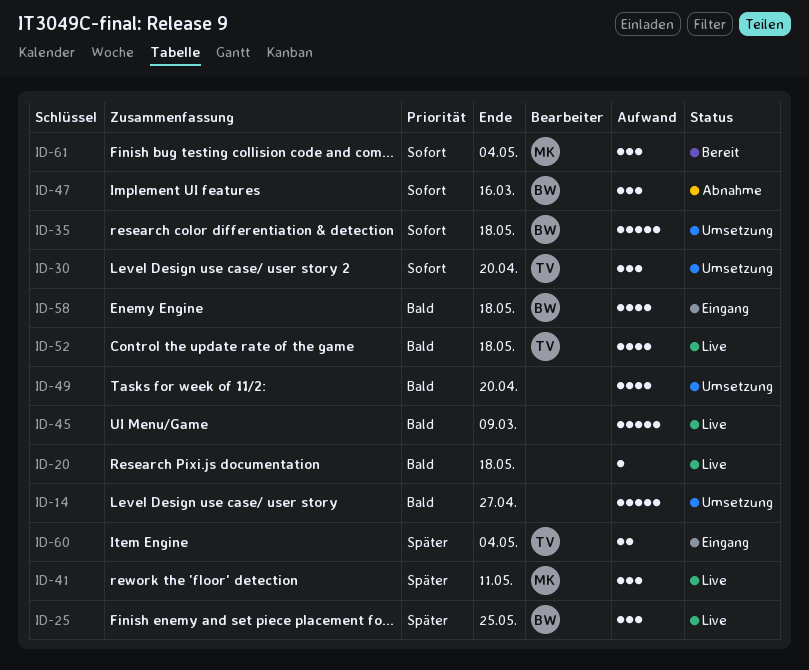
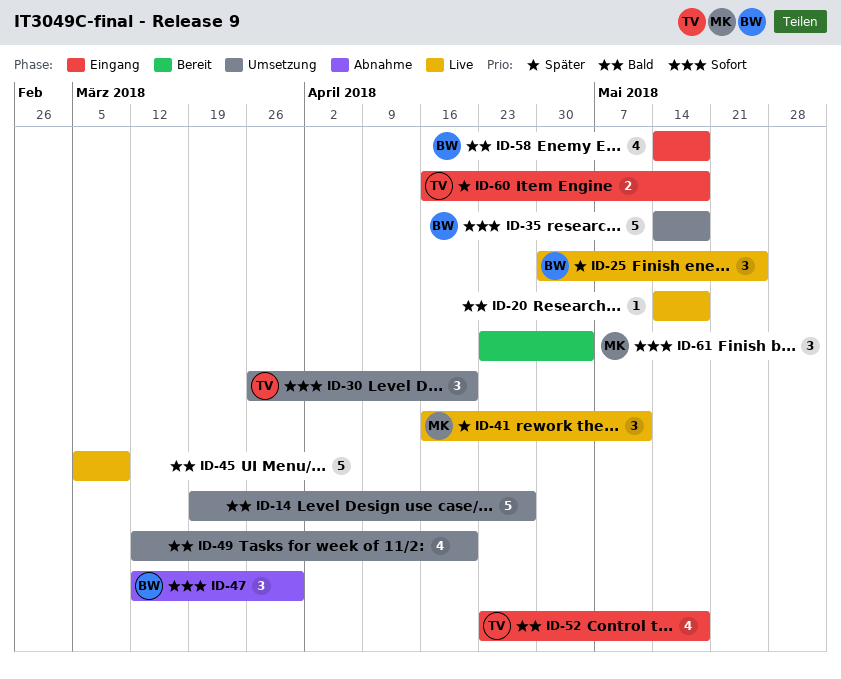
ID-47, due: Mar 16 -> Mar 30
ID-52, status: Live -> Eingang
ID-60, due: May 4 -> May 18

